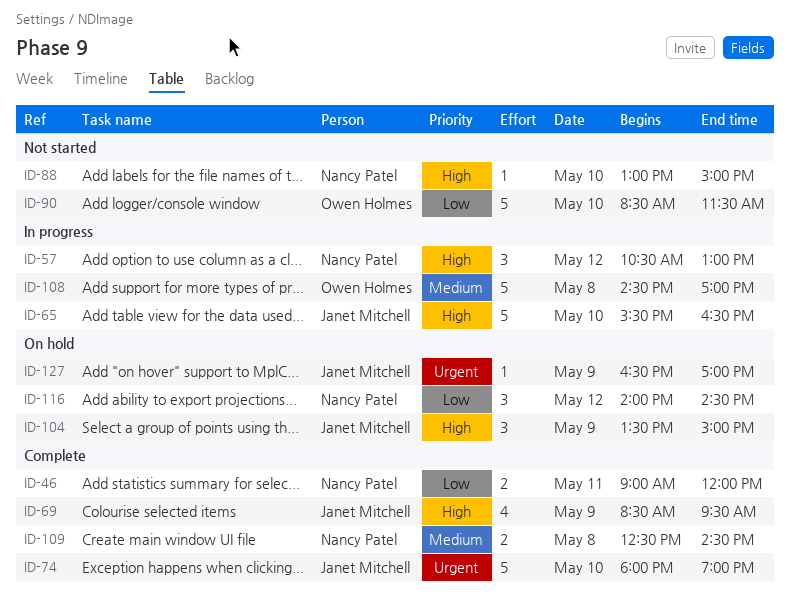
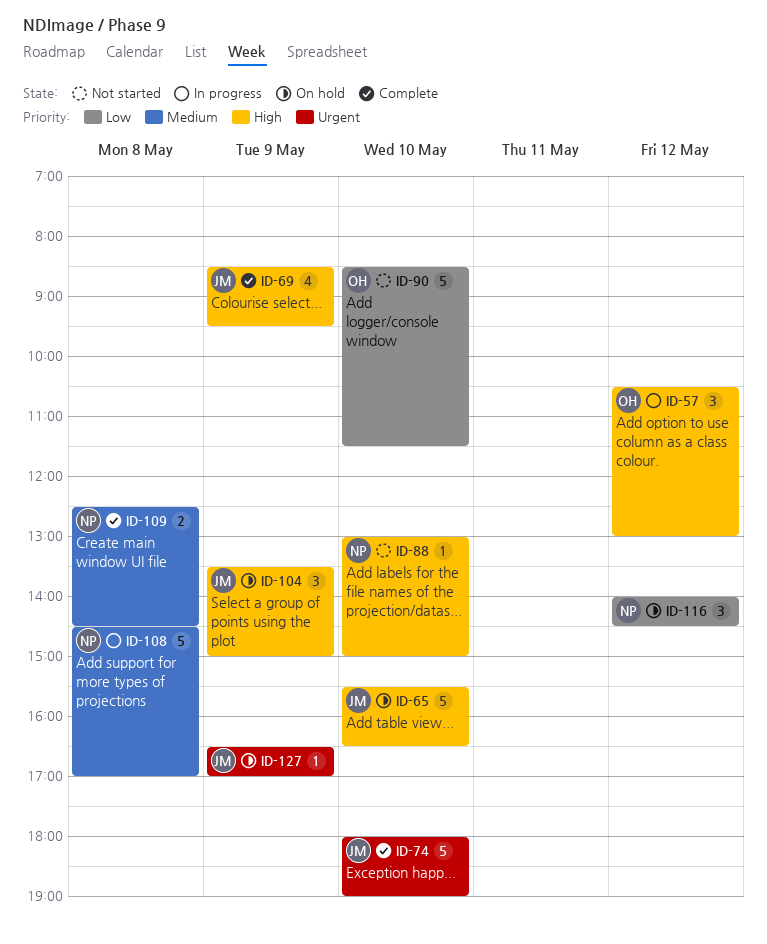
ID-46: present -> none
ID-57, owner: Nancy Patel -> Owen Holmes
ID-65, status: In progress -> On hold
ID-108, owner: Owen Holmes -> Nancy Patel

